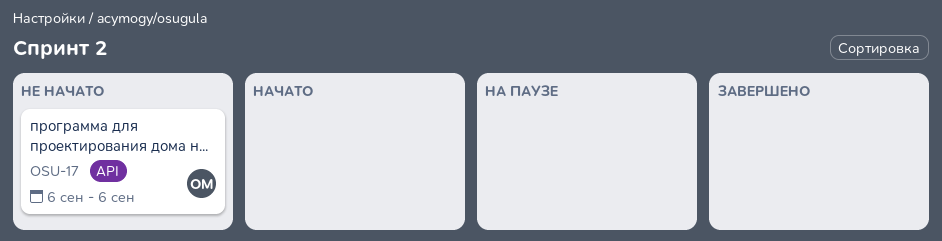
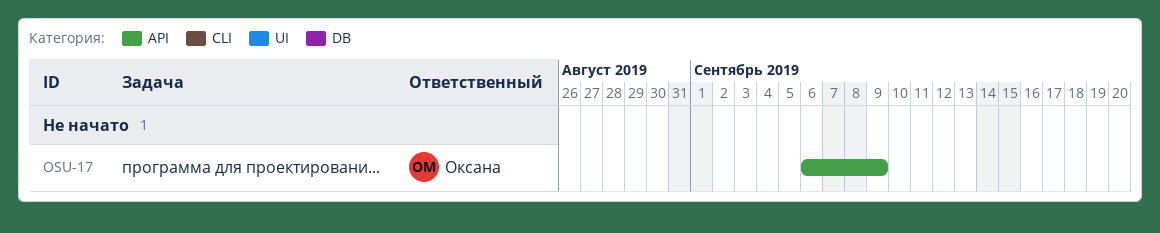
OSU-17, due: Sep 6 -> Sep 9

